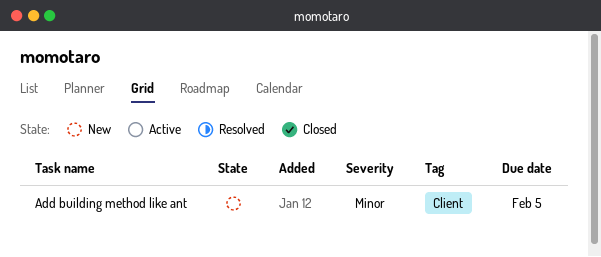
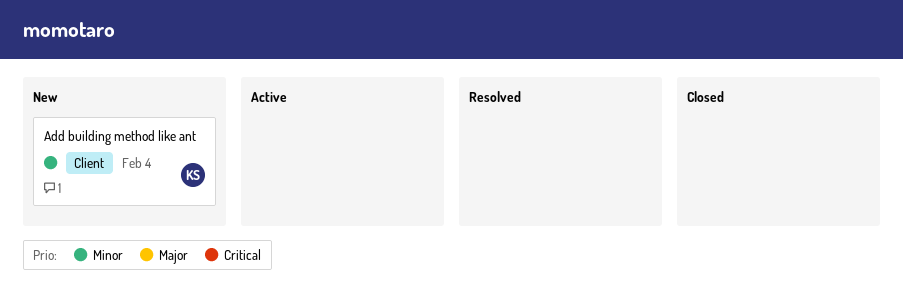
Add building method like ant, due: Feb 5 -> Feb 4

